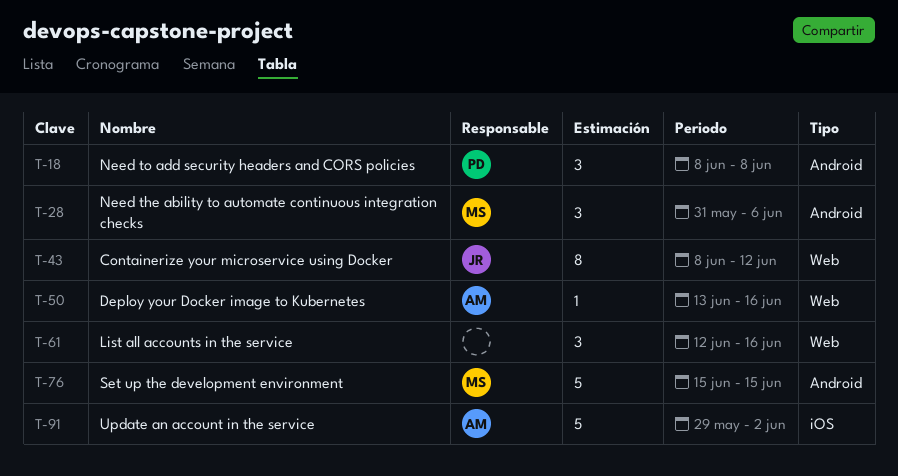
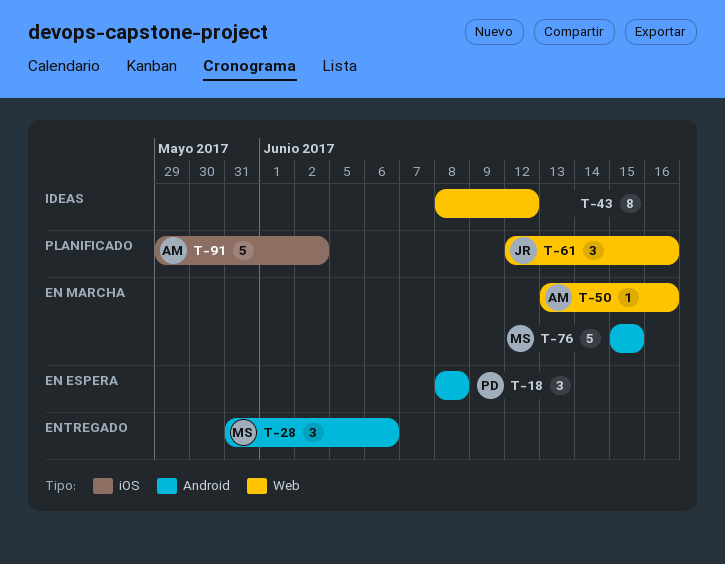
T-43, owner: JR -> none
T-61, owner: none -> JR

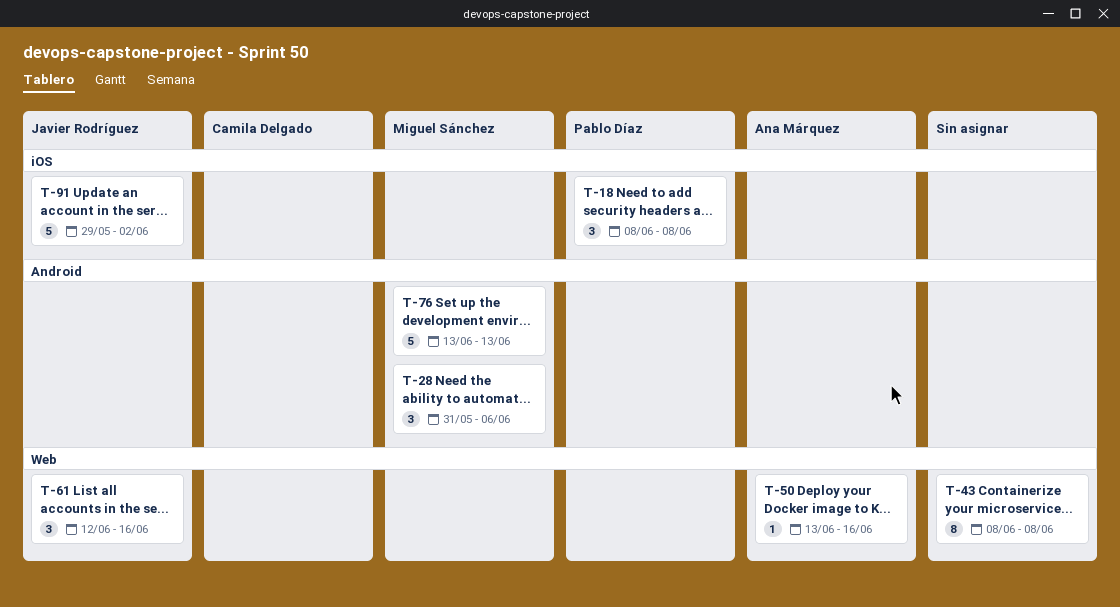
T-18, label: Android -> iOS
T-43, due: Jun 12 -> Jun 8
T-76, start: Jun 15 -> Jun 13
T-76, due: Jun 15 -> Jun 13
T-91, owner: Ana Márquez -> Javier Rodríguez

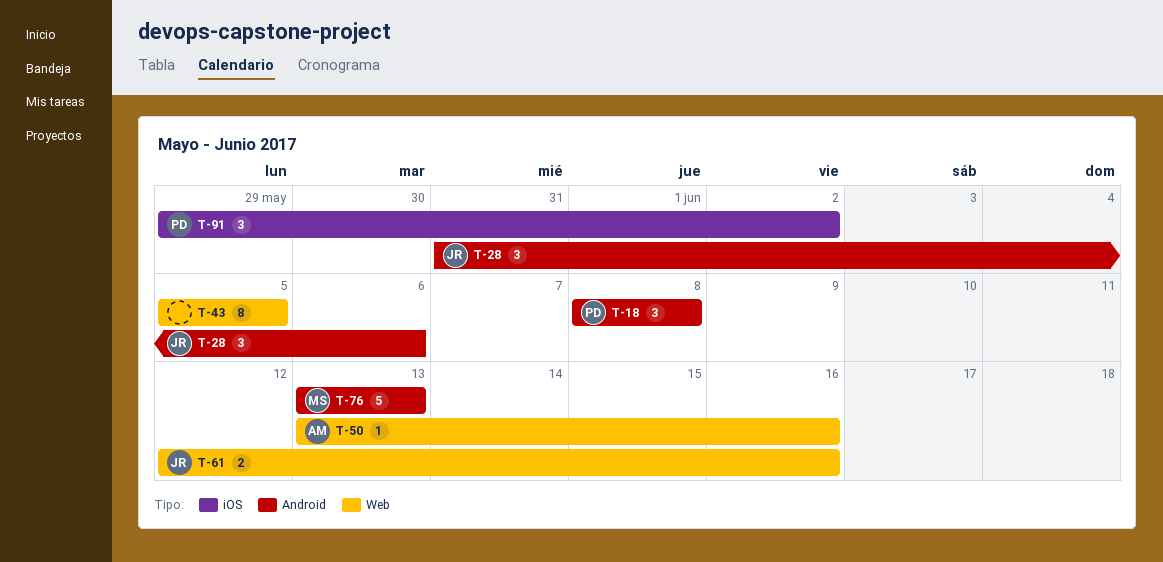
T-18, label: iOS -> Android
T-28, owner: Miguel Sánchez -> Javier Rodríguez
T-43, start: Jun 8 -> Jun 5
T-43, due: Jun 8 -> Jun 5
T-61, estimate: 3 -> 2
T-91, owner: Javier Rodríguez -> Pablo Díaz
T-91, estimate: 5 -> 3

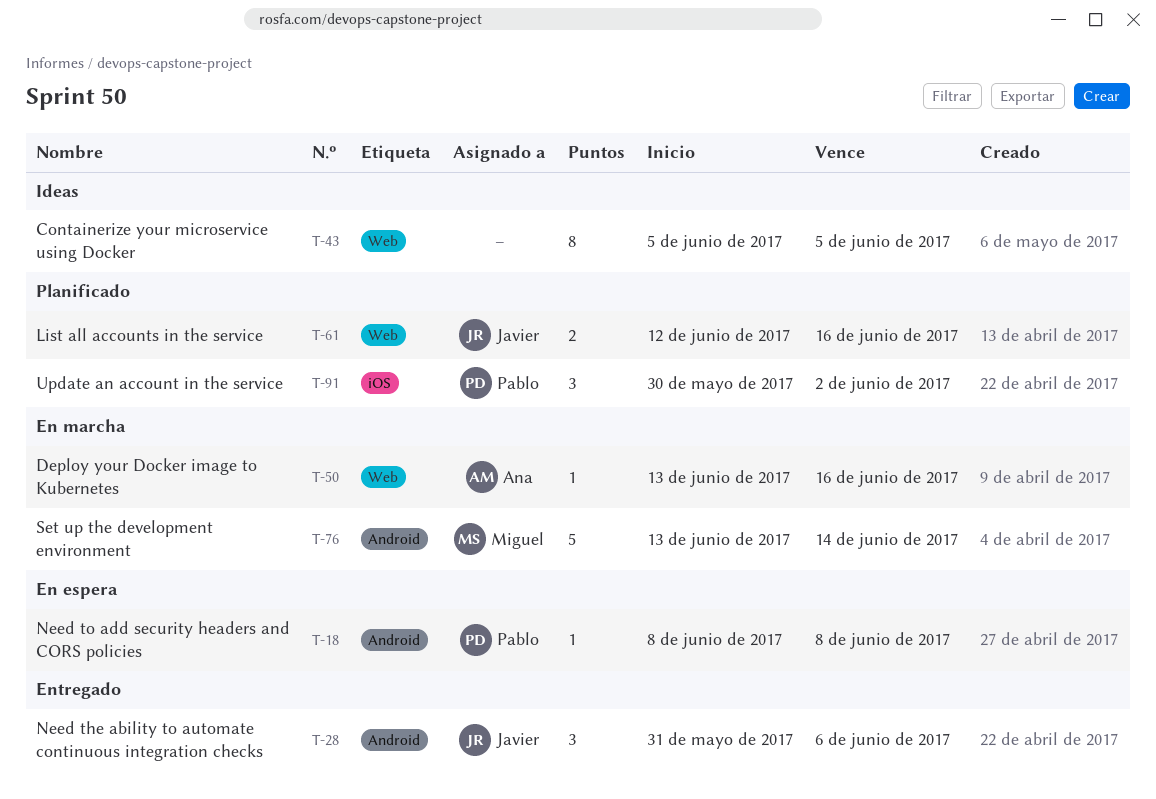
T-18, estimate: 3 -> 1
T-76, due: Jun 13 -> Jun 14
T-91, start: May 29 -> May 30

